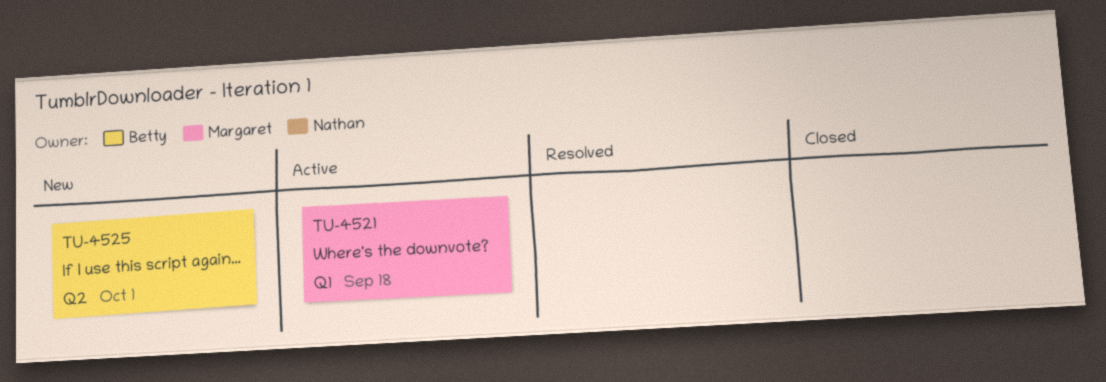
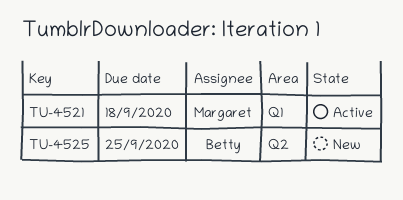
TU-4525, due: Oct 1 -> Sep 25

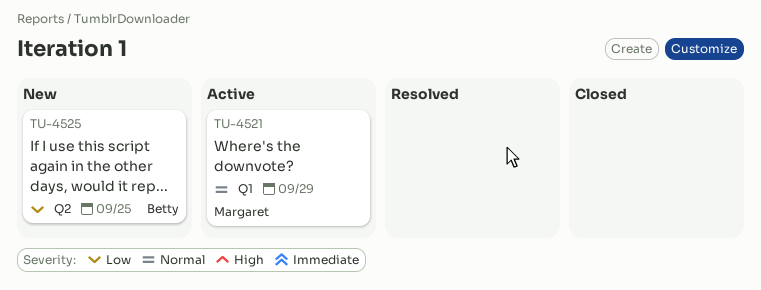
TU-4521, due: Sep 18 -> Sep 29

